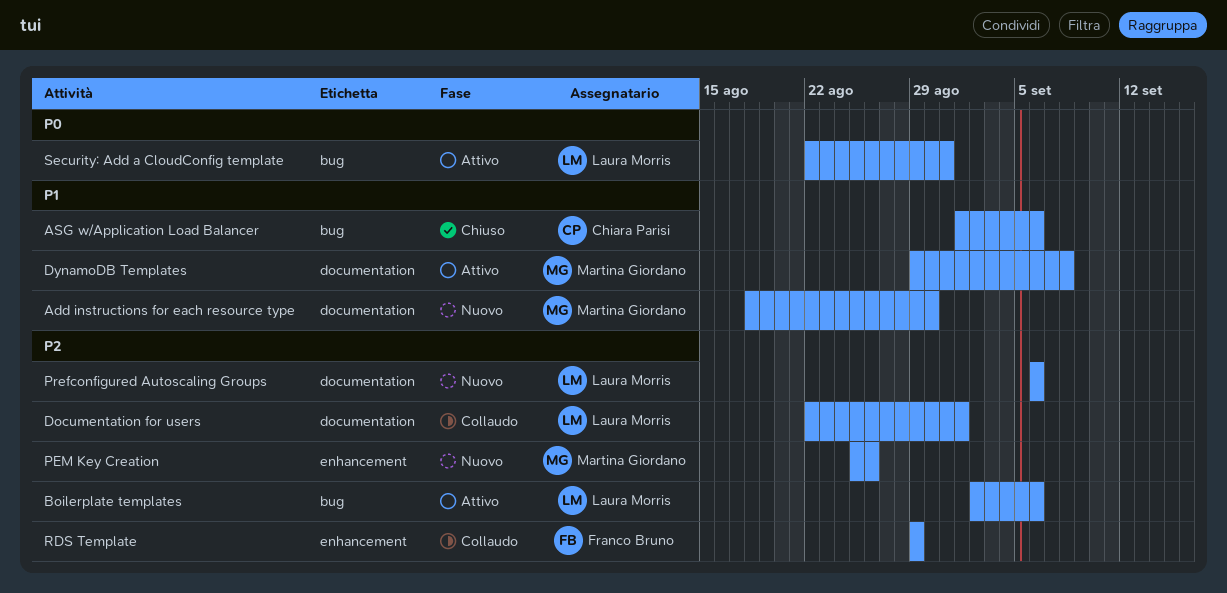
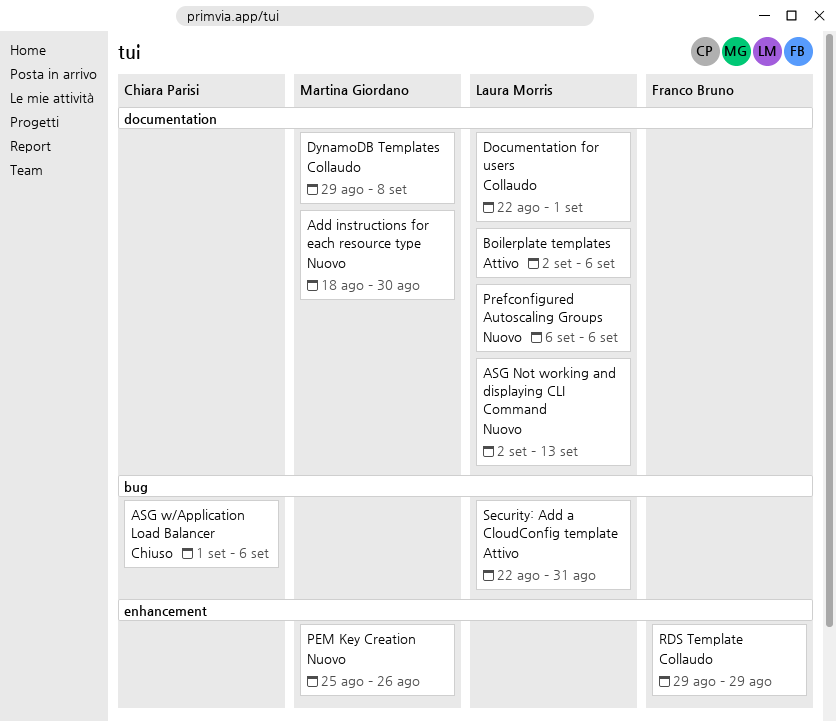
ASG Not working and displaying CLI Command: none -> present
Boilerplate templates, label: bug -> documentation
DynamoDB Templates, status: Attivo -> Collaudo

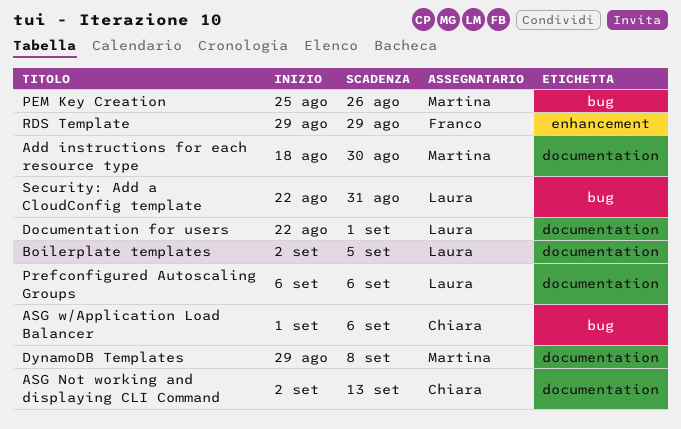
ASG Not working and displaying CLI Command, owner: Laura Morris -> Chiara Parisi
Boilerplate templates, due: Sep 6 -> Sep 5
PEM Key Creation, label: enhancement -> bug

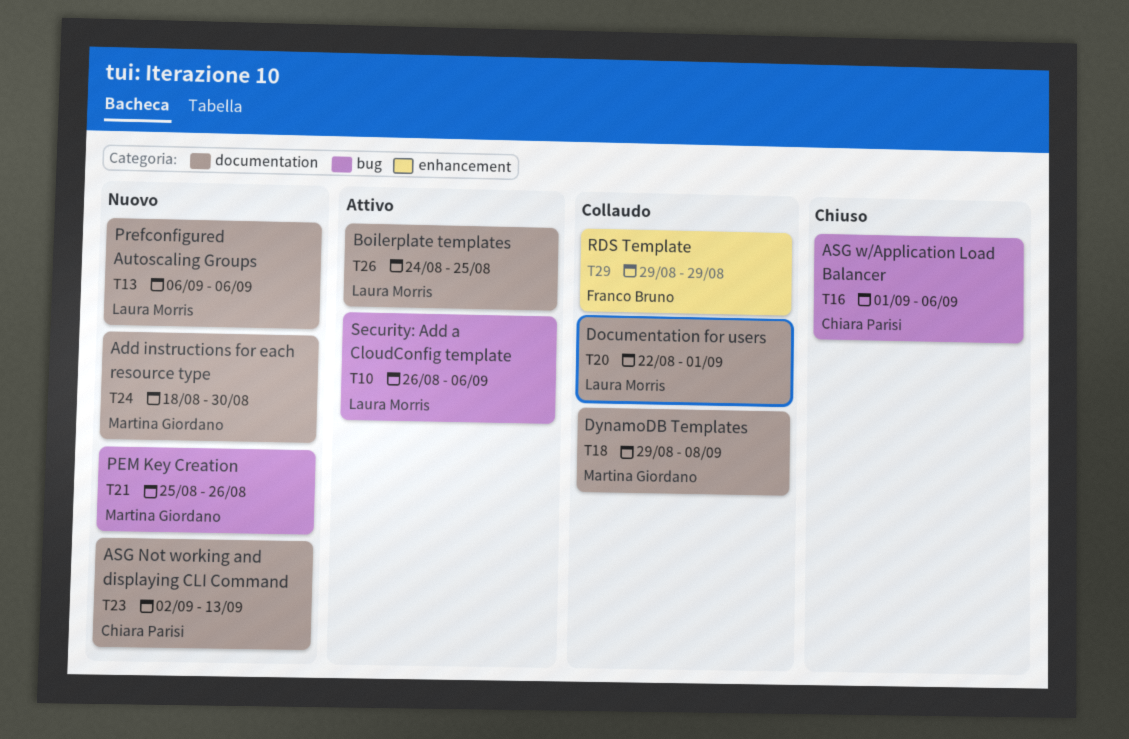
Boilerplate templates, start: Sep 2 -> Aug 24
Boilerplate templates, due: Sep 5 -> Aug 25
Security: Add a CloudConfig template, start: Aug 22 -> Aug 26
Security: Add a CloudConfig template, due: Aug 31 -> Sep 6

